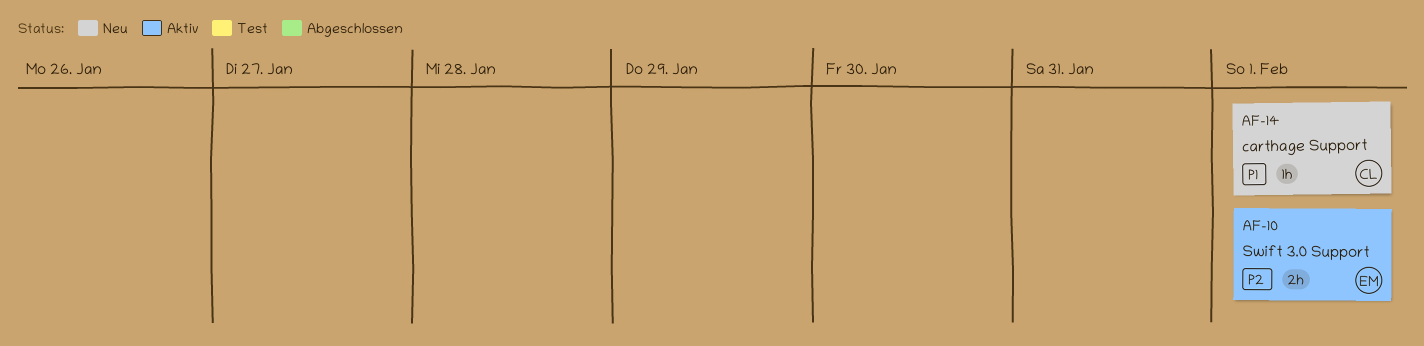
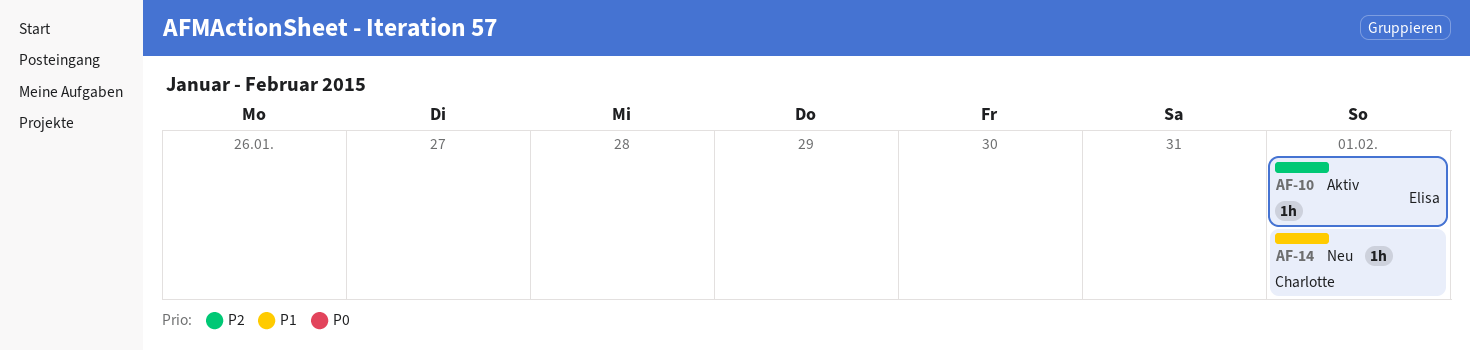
AF-10, estimate: 2h -> 1h

